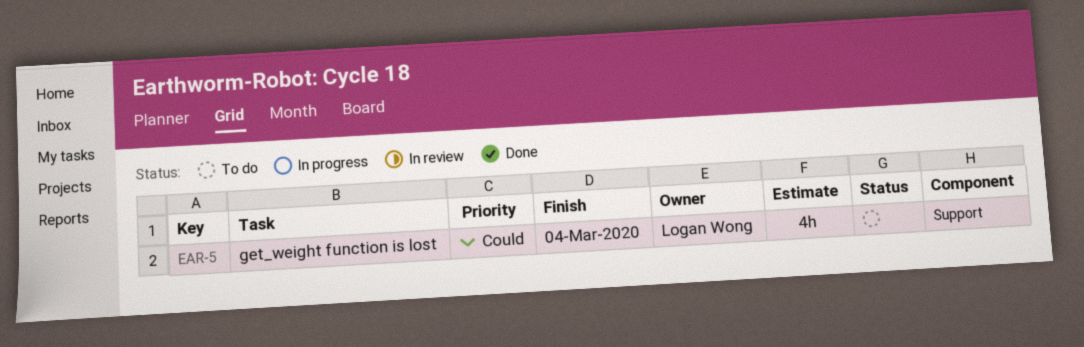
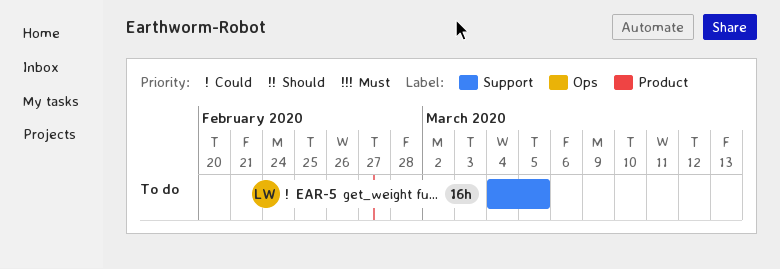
EAR-5, estimate: 4h -> 16h
EAR-5, due: Mar 4 -> Mar 5

